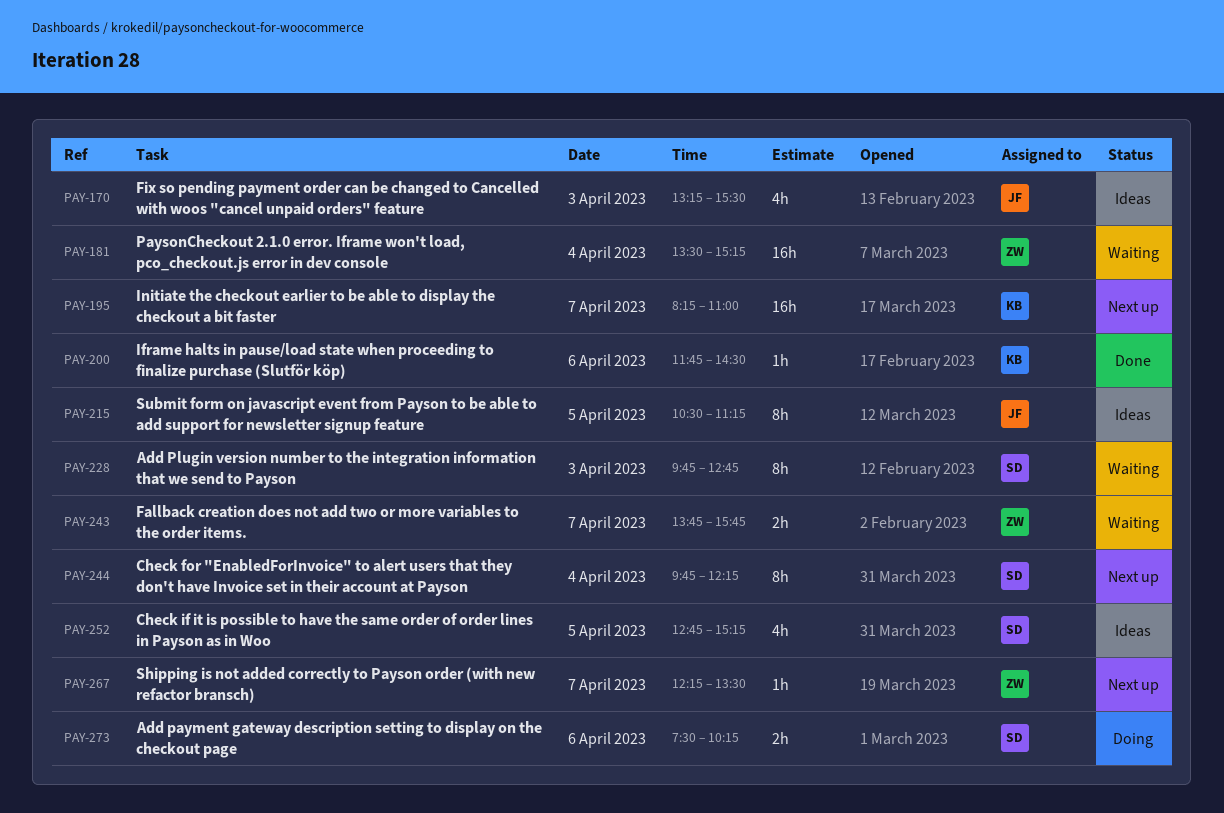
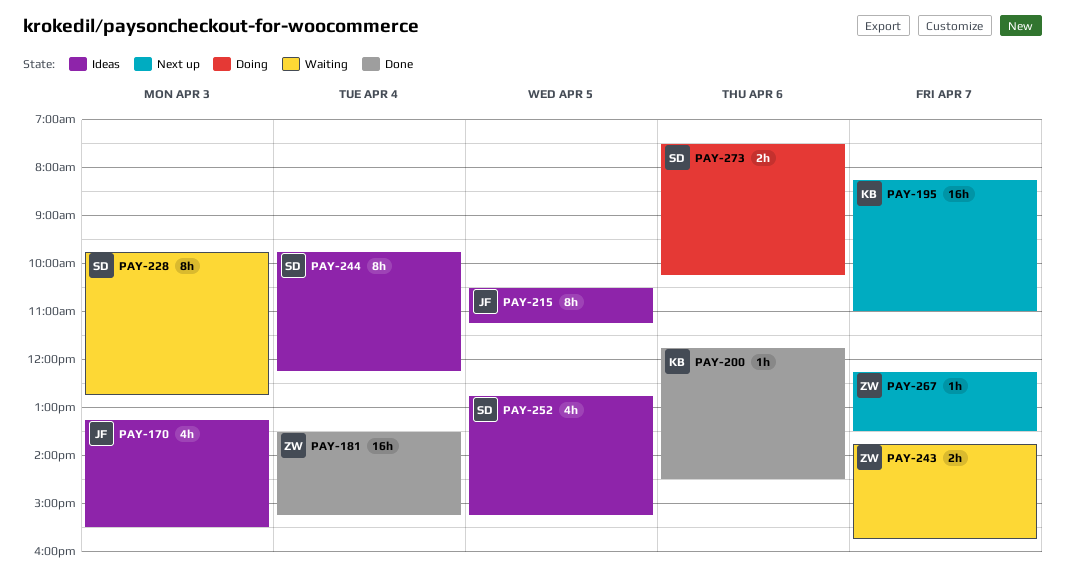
PAY-181, status: Waiting -> Done
PAY-244, status: Next up -> Ideas

